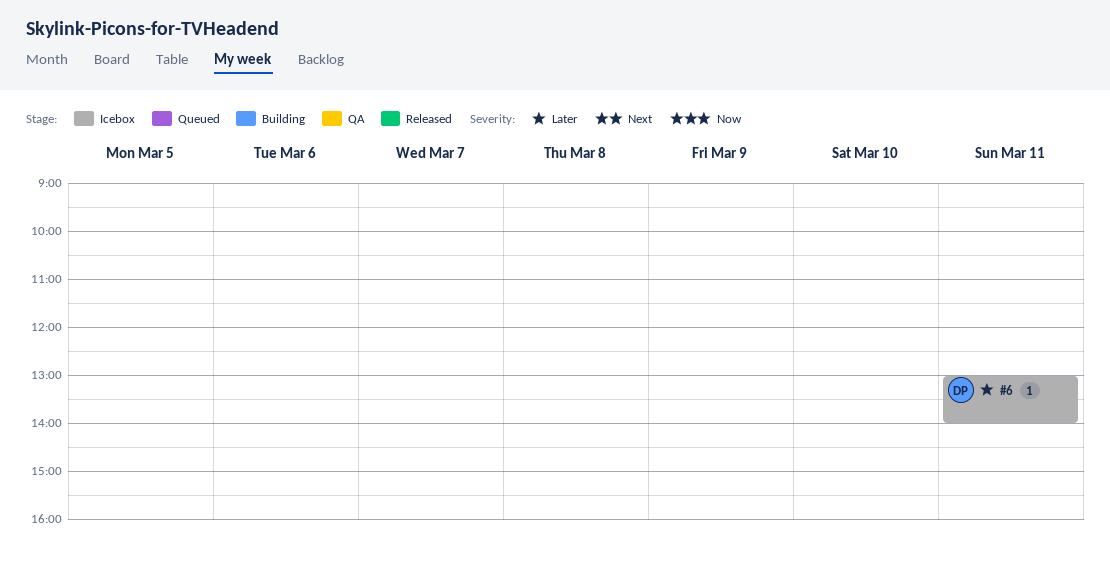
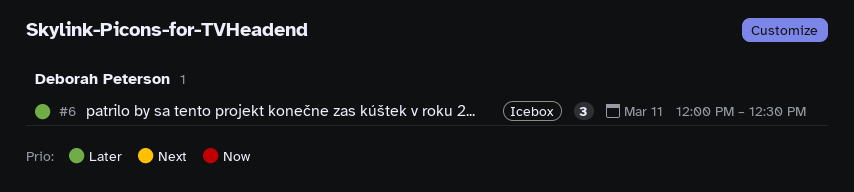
#6, estimate: 1 -> 3
#6, begins: 13:00 -> 12:00
#6, ends: 14:00 -> 12:30

